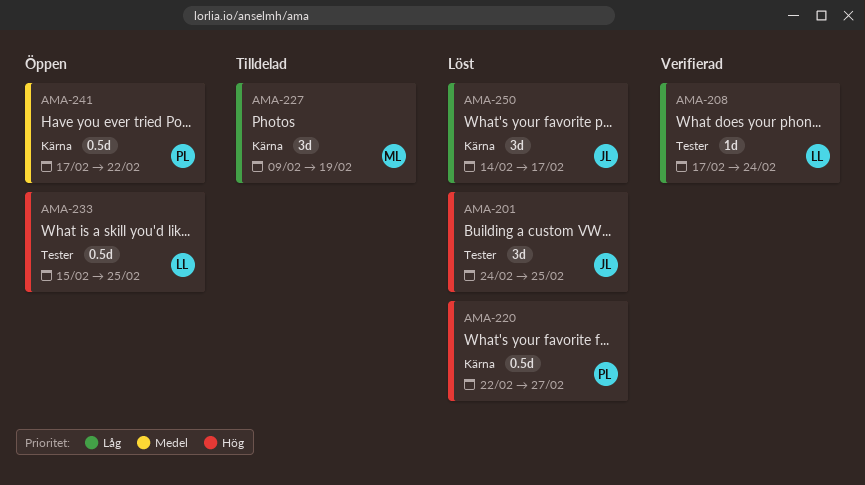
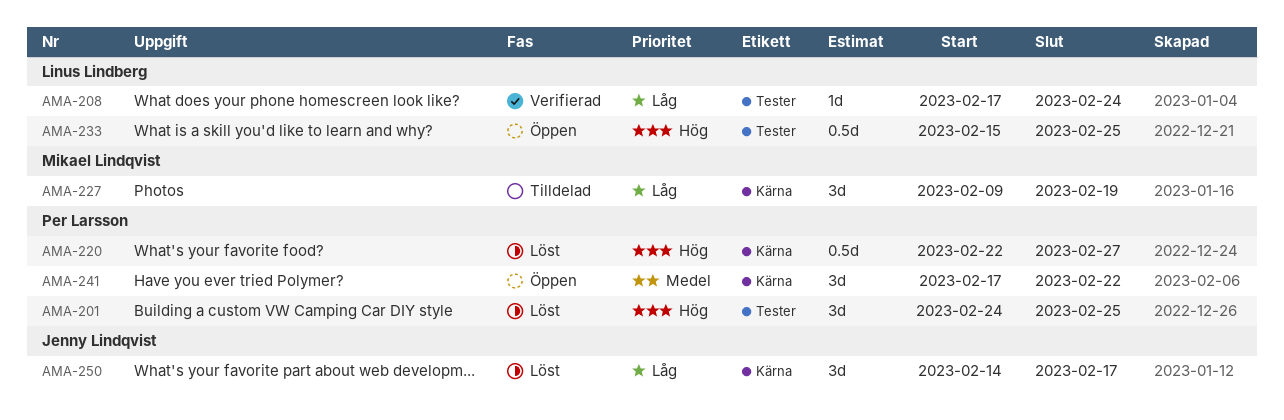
AMA-201, owner: Jenny Lindqvist -> Per Larsson
AMA-241, estimate: 0.5d -> 3d

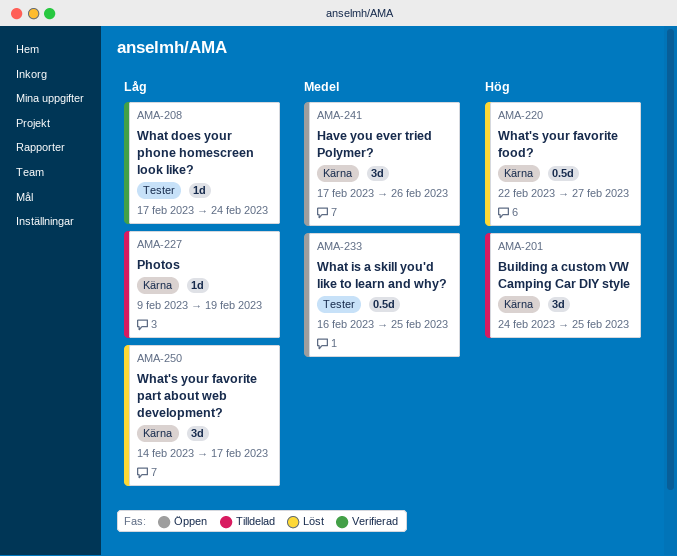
AMA-201, status: Löst -> Tilldelad
AMA-201, label: Tester -> Kärna
AMA-227, estimate: 3d -> 1d
AMA-233, priority: Hög -> Medel
AMA-233, start: Feb 15 -> Feb 16
AMA-241, due: Feb 22 -> Feb 26

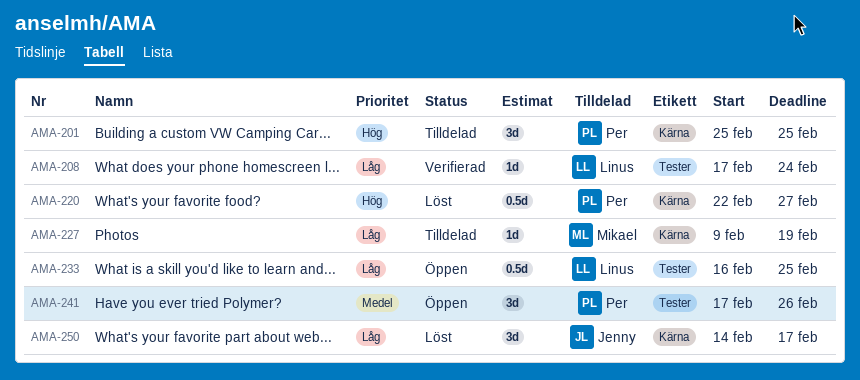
AMA-201, start: Feb 24 -> Feb 25
AMA-233, priority: Medel -> Låg
AMA-241, label: Kärna -> Tester

